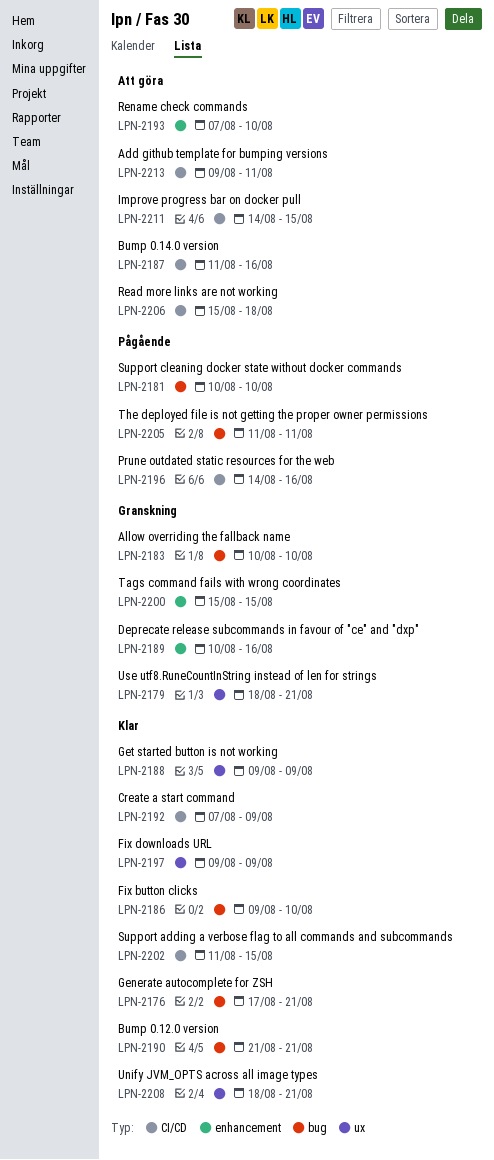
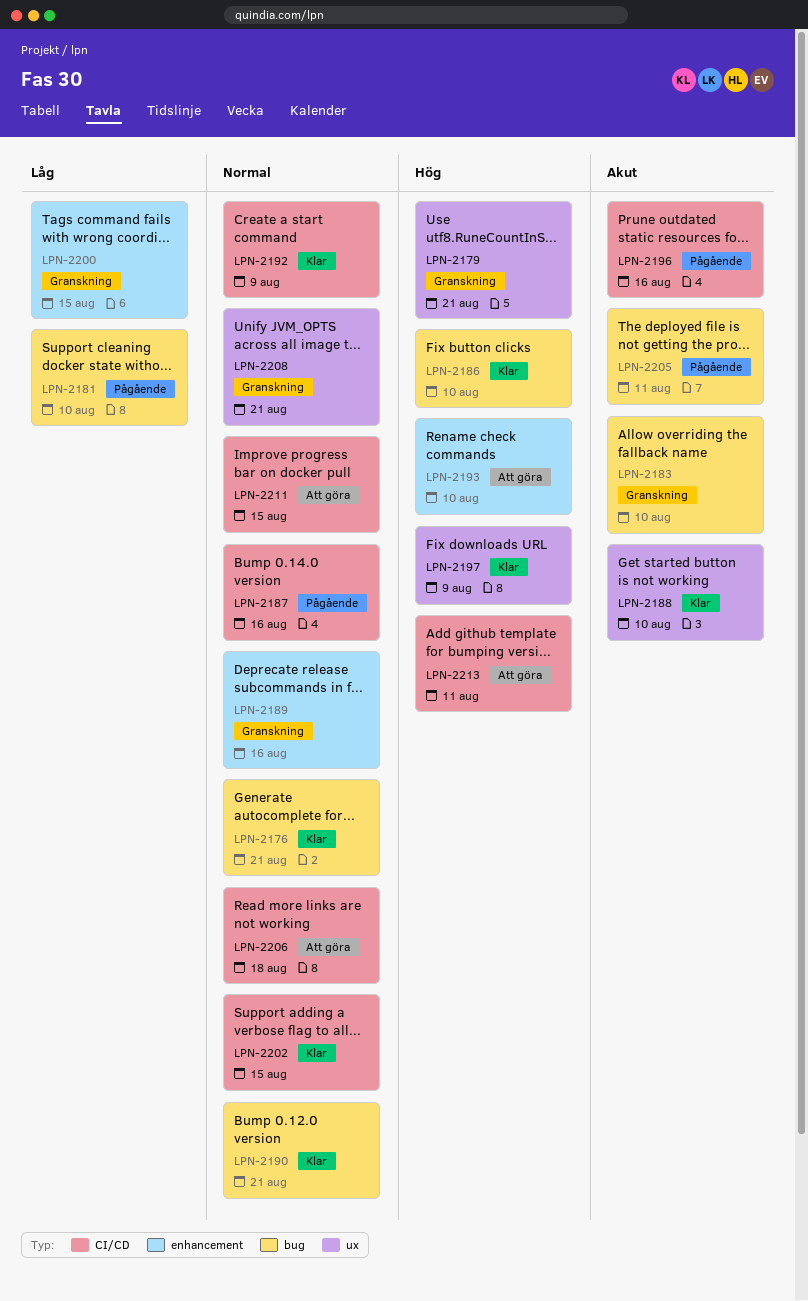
LPN-2187, status: Att göra -> Pågående
LPN-2188, due: Aug 9 -> Aug 10
LPN-2208, status: Klar -> Granskning

